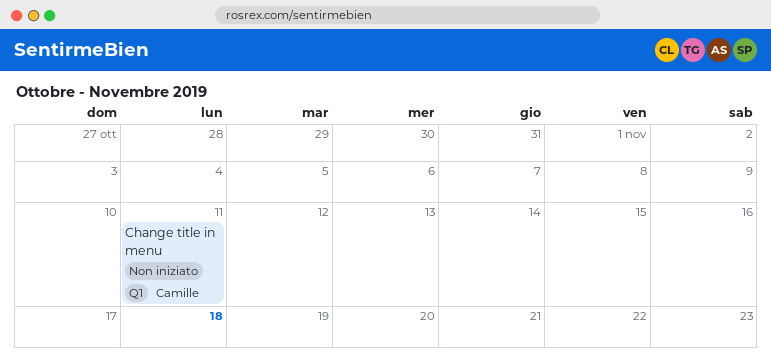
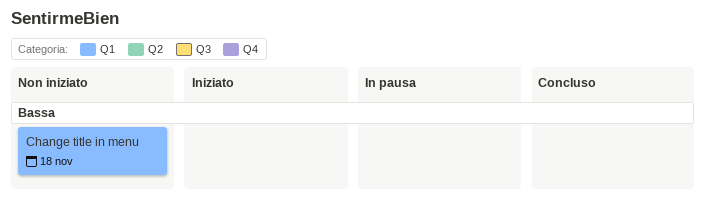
Change title in menu, due: Nov 11 -> Nov 18

